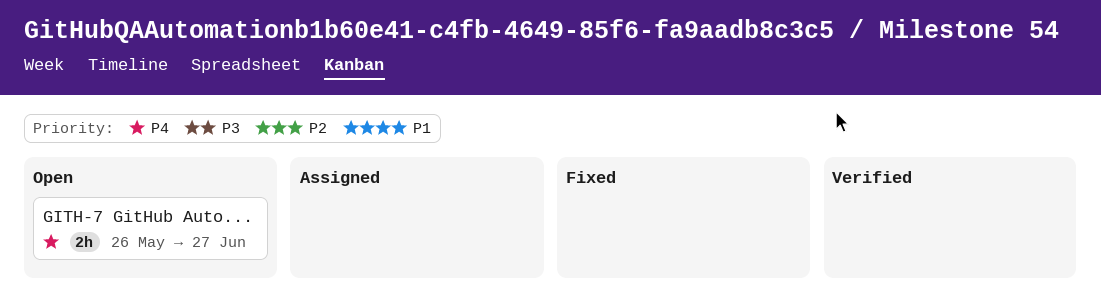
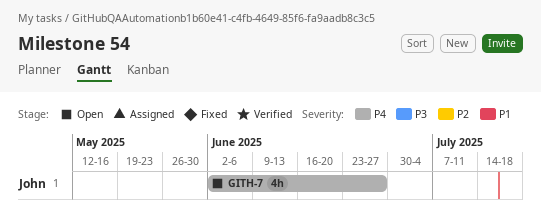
GITH-7, estimate: 2h -> 4h
GITH-7, start: May 26 -> Jun 2

